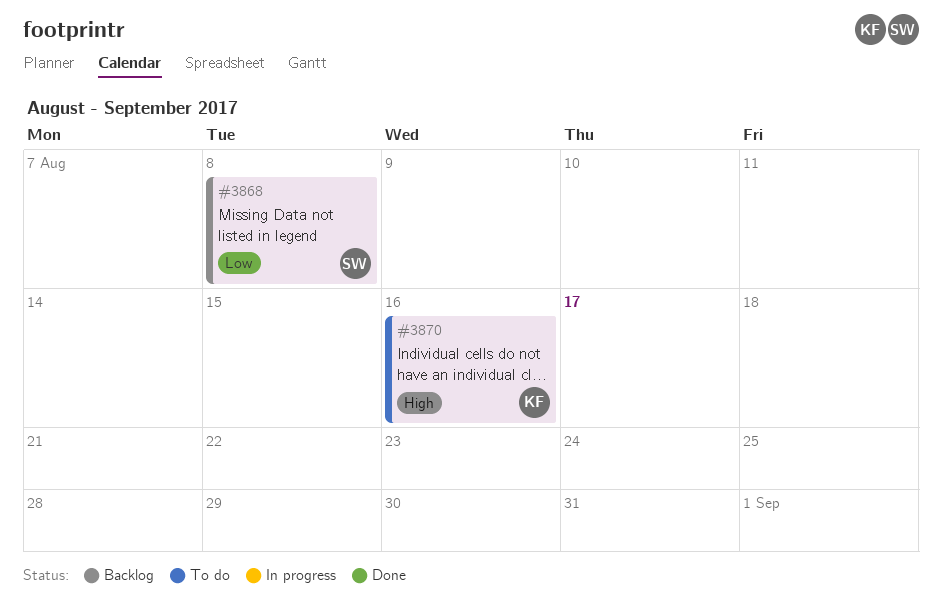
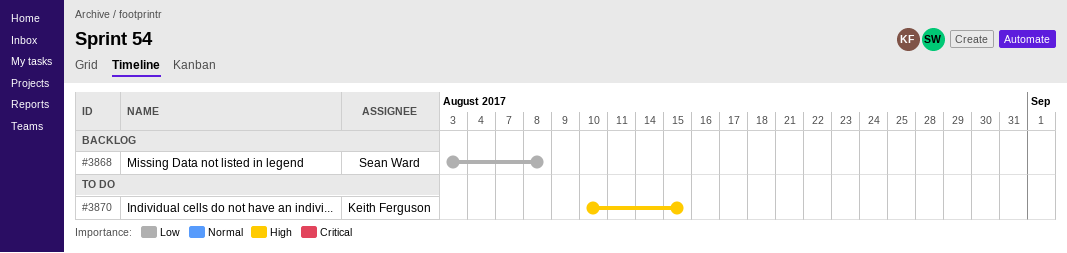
#3870, due: Aug 16 -> Aug 15

